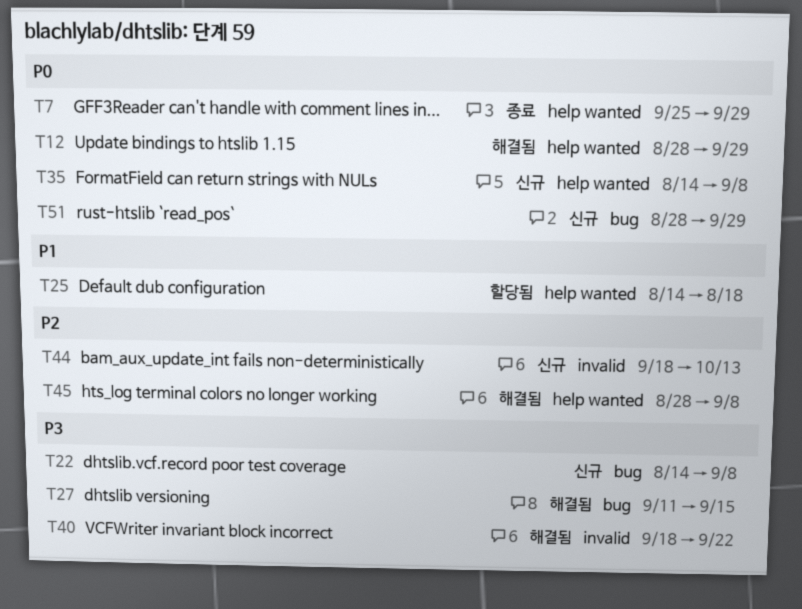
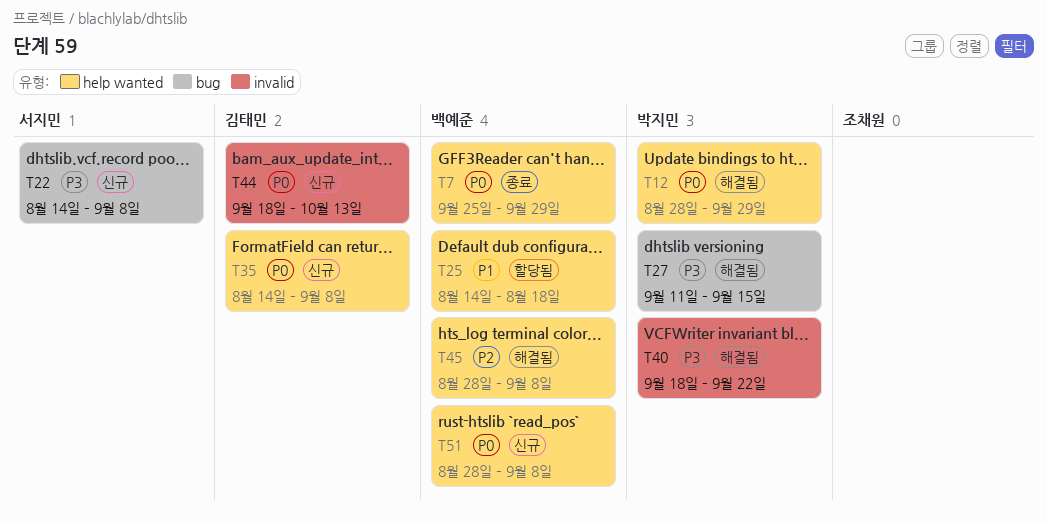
T44, priority: P2 -> P0
T51, label: bug -> help wanted
T51, due: Sep 29 -> Sep 8

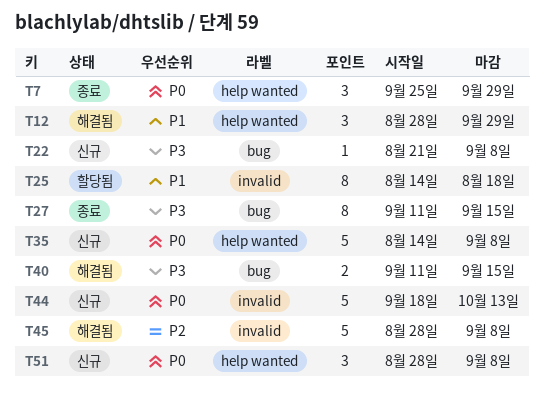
T12, priority: P0 -> P1
T22, start: Aug 14 -> Aug 21
T25, label: help wanted -> invalid
T27, status: 해결됨 -> 종료
T40, label: invalid -> bug
T40, start: Sep 18 -> Sep 11
T40, due: Sep 22 -> Sep 15
T45, label: help wanted -> invalid

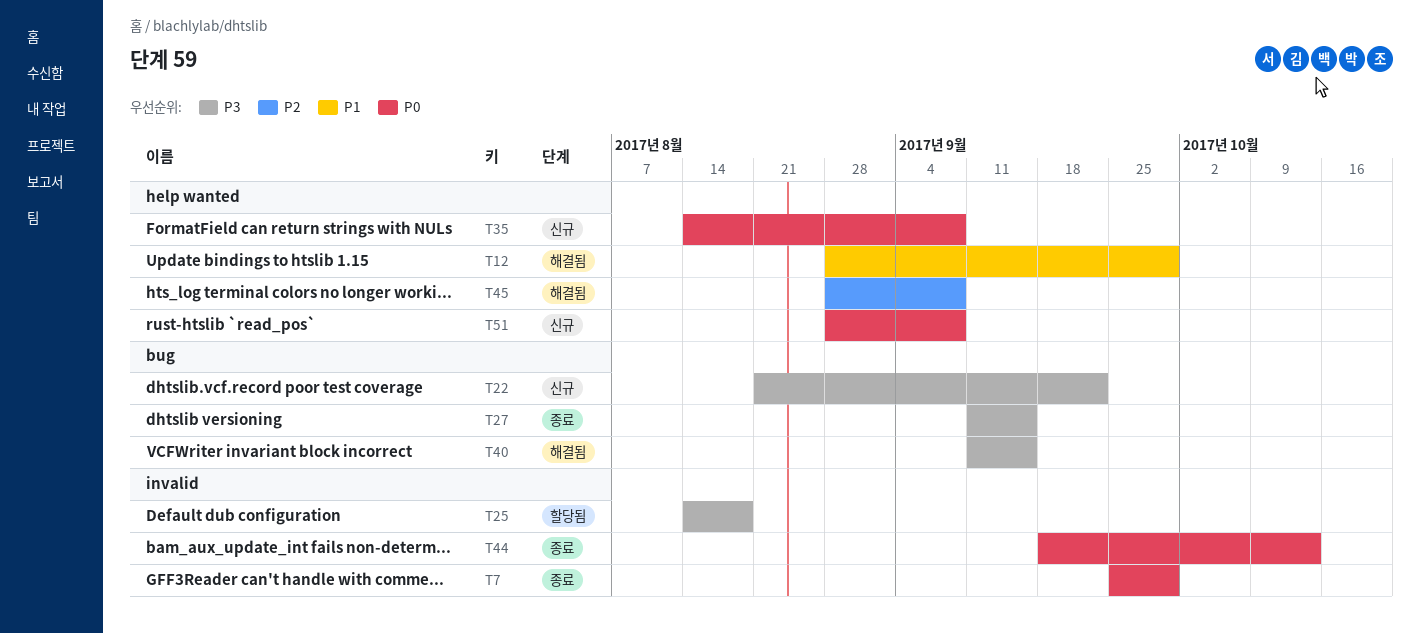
T7, label: help wanted -> invalid
T22, due: Sep 8 -> Sep 22
T25, priority: P1 -> P3
T44, status: 신규 -> 종료
T45, label: invalid -> help wanted

